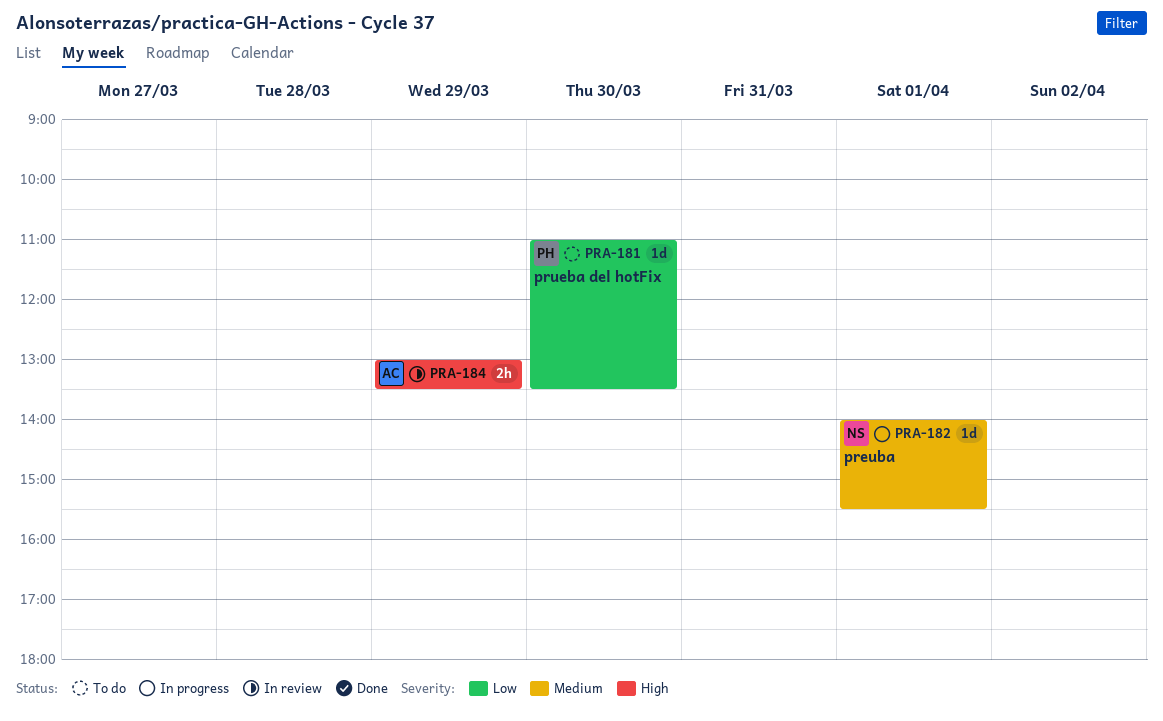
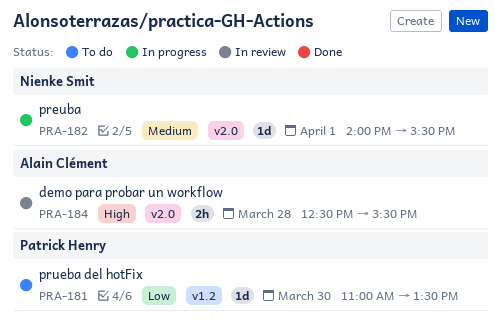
PRA-184, day: Mar 29 -> Mar 28
PRA-184, begins: 13:00 -> 12:30
PRA-184, ends: 13:30 -> 15:30

